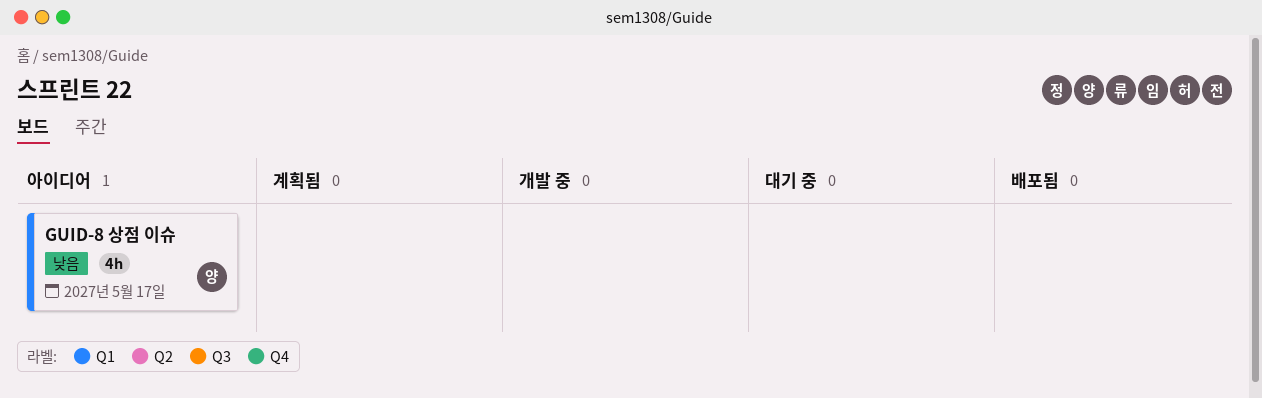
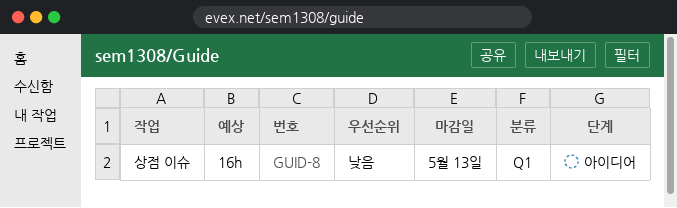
GUID-8, estimate: 4h -> 16h
GUID-8, due: May 17 -> May 13

